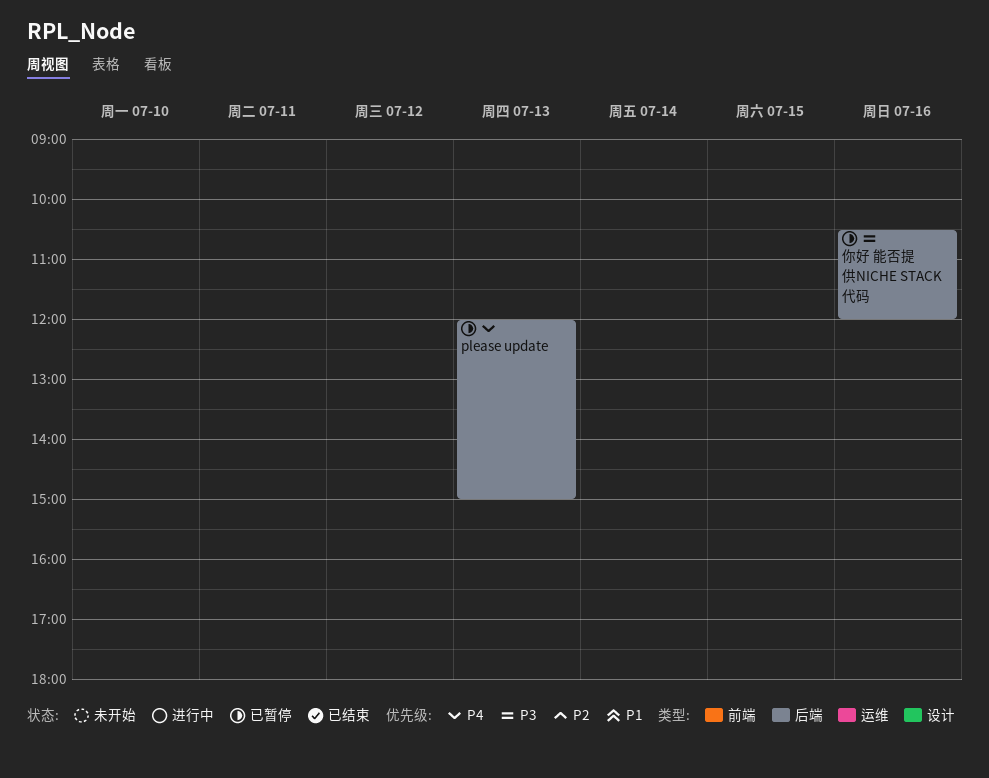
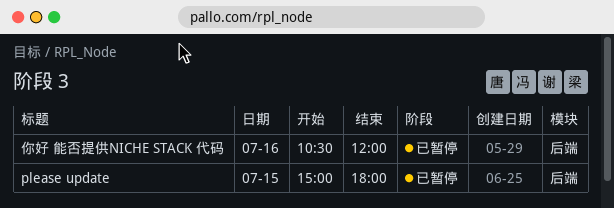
please update, day: Jul 13 -> Jul 15
please update, begins: 12:00 -> 15:00
please update, ends: 15:00 -> 18:00

